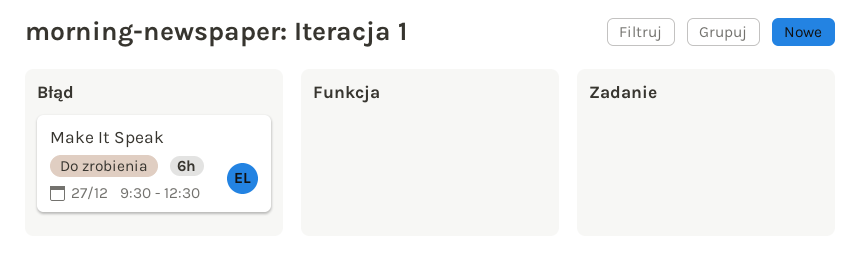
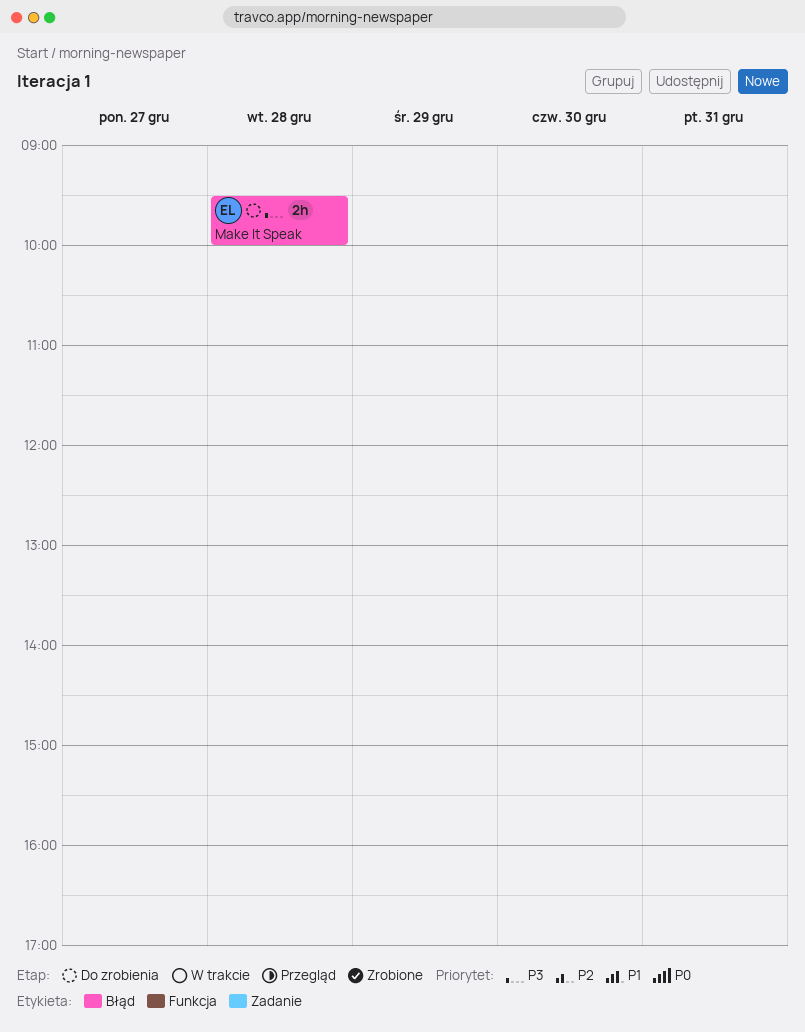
Make It Speak, estimate: 6h -> 2h
Make It Speak, day: Dec 27 -> Dec 28
Make It Speak, ends: 12:30 -> 10:00

